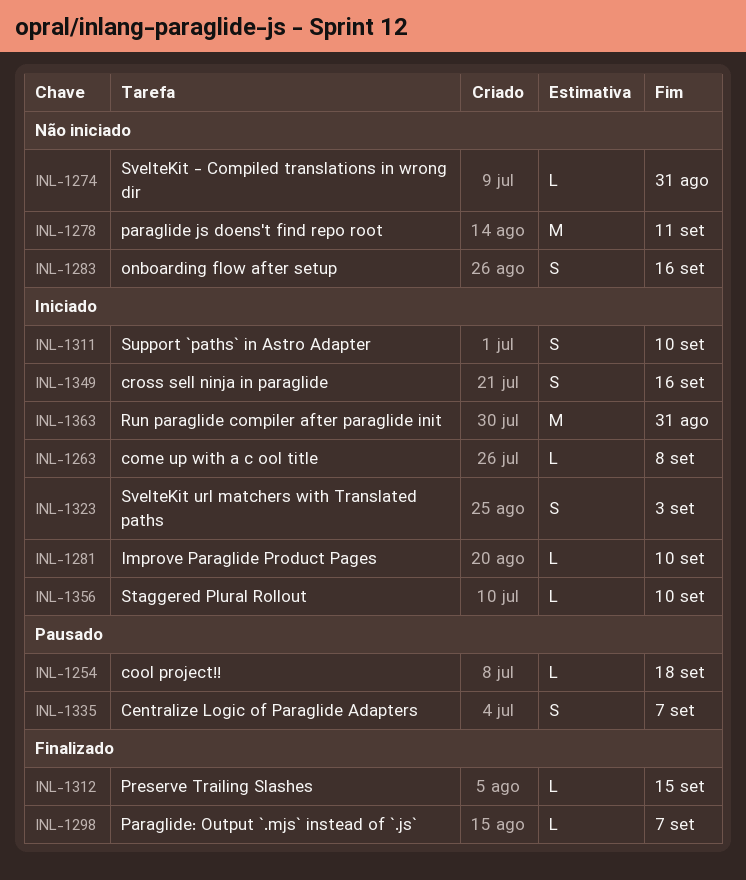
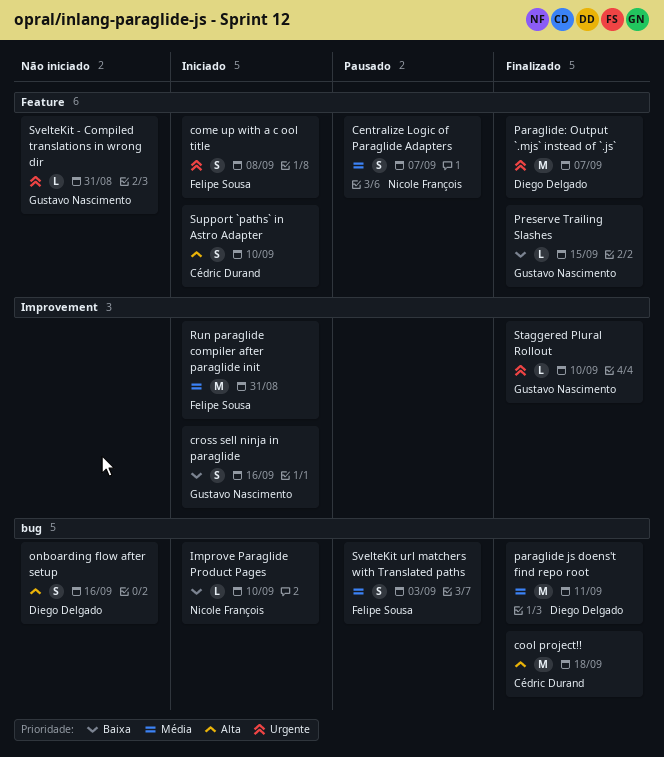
come up with a c ool title, estimate: L -> S
cool project!!, status: Pausado -> Finalizado
cool project!!, estimate: L -> M
paraglide js doens't find repo root, status: Não iniciado -> Finalizado
Paraglide: Output `.mjs` instead of `.js`, estimate: L -> M
Staggered Plural Rollout, status: Iniciado -> Finalizado
SvelteKit url matchers with Translated paths, status: Iniciado -> Pausado

